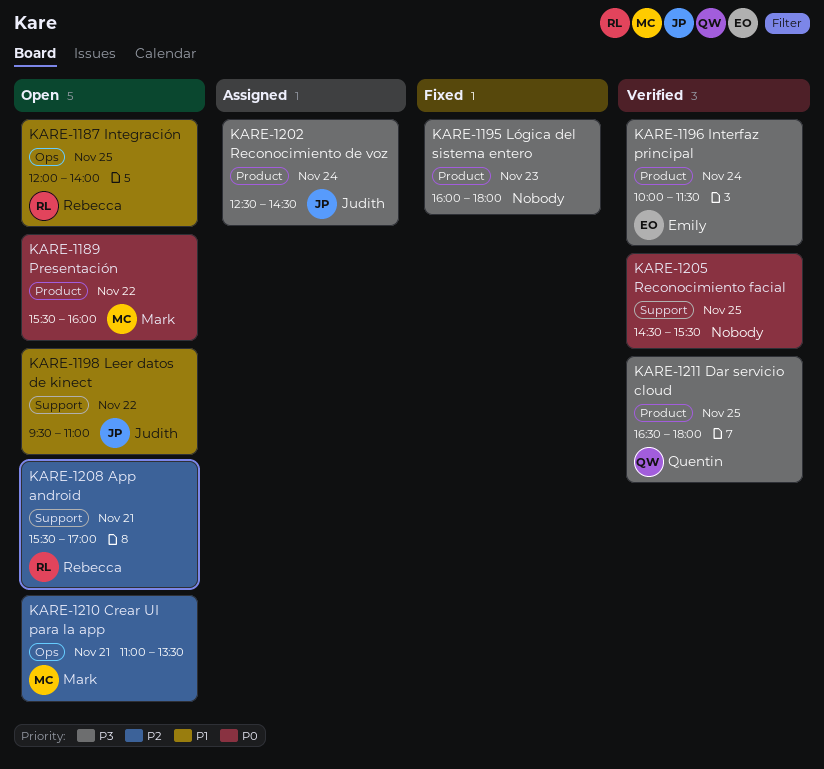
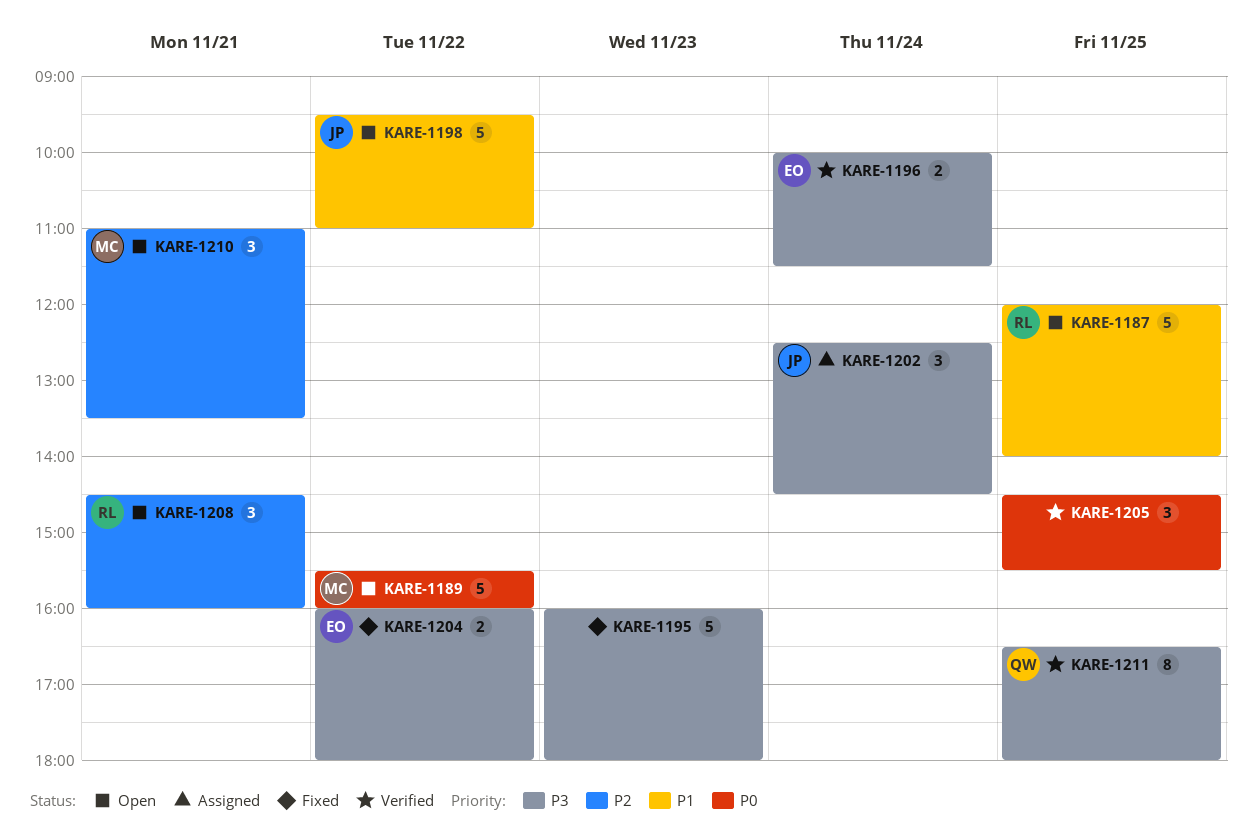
KARE-1204: none -> present
KARE-1208, begins: 15:30 -> 14:30
KARE-1208, ends: 17:00 -> 16:00

